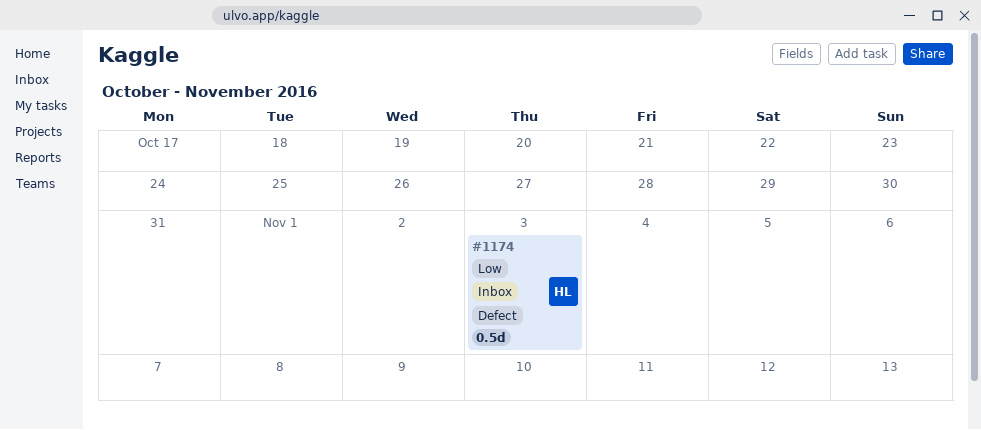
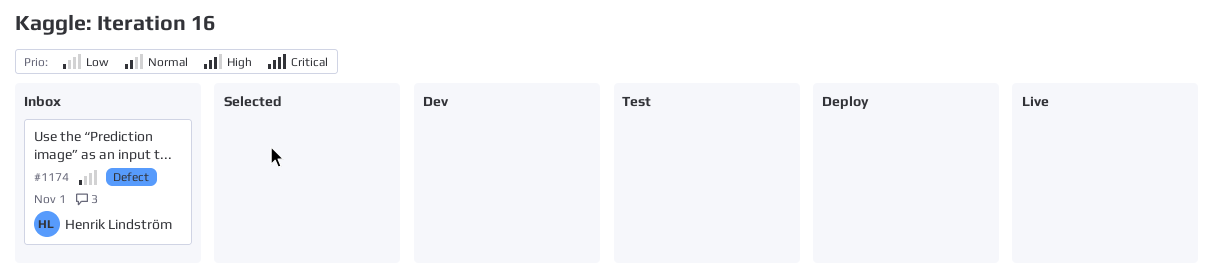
#1174, due: Nov 3 -> Nov 1

